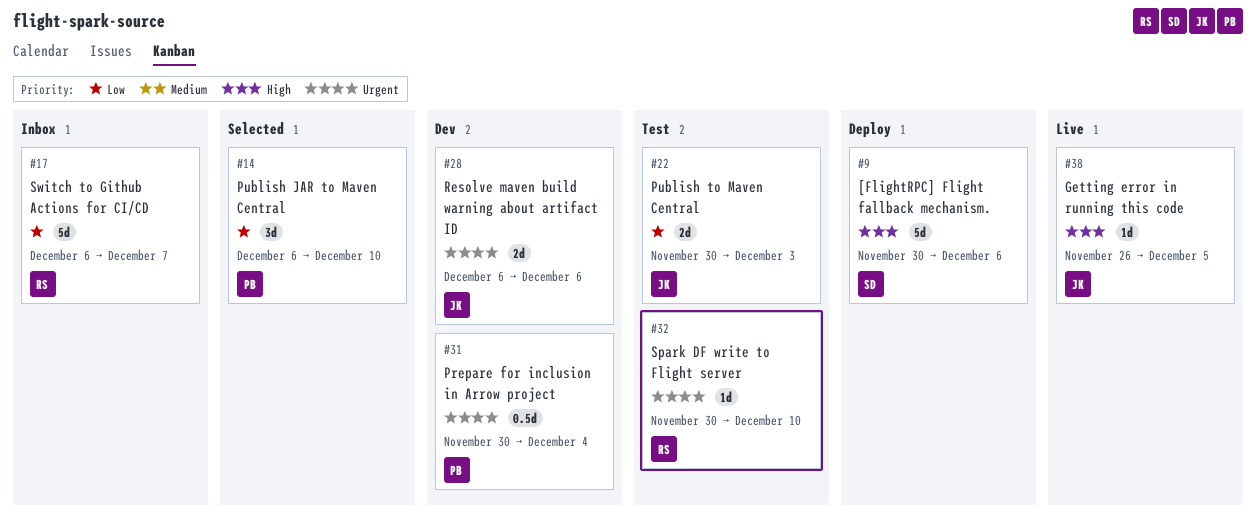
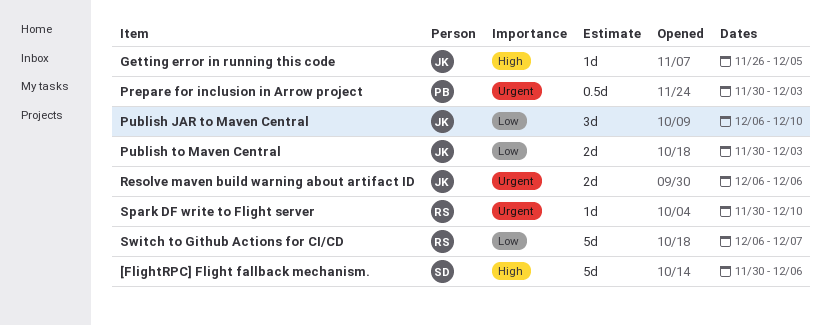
Prepare for inclusion in Arrow project, due: Dec 4 -> Dec 3
Publish JAR to Maven Central, owner: PB -> JK

